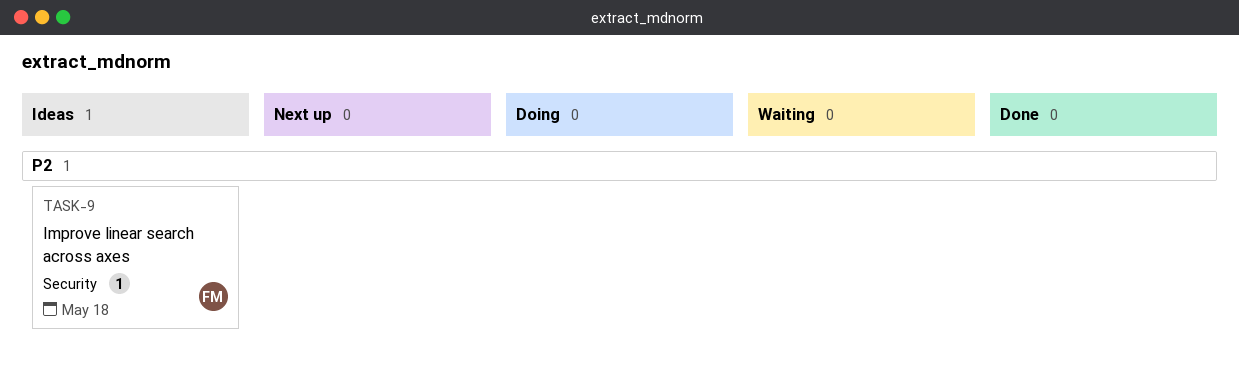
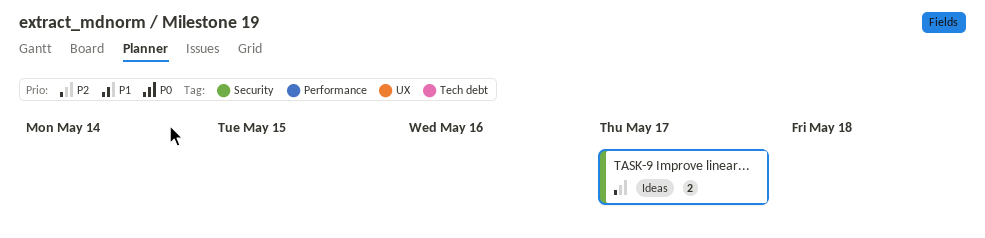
TASK-9, estimate: 1 -> 2
TASK-9, due: May 18 -> May 17

